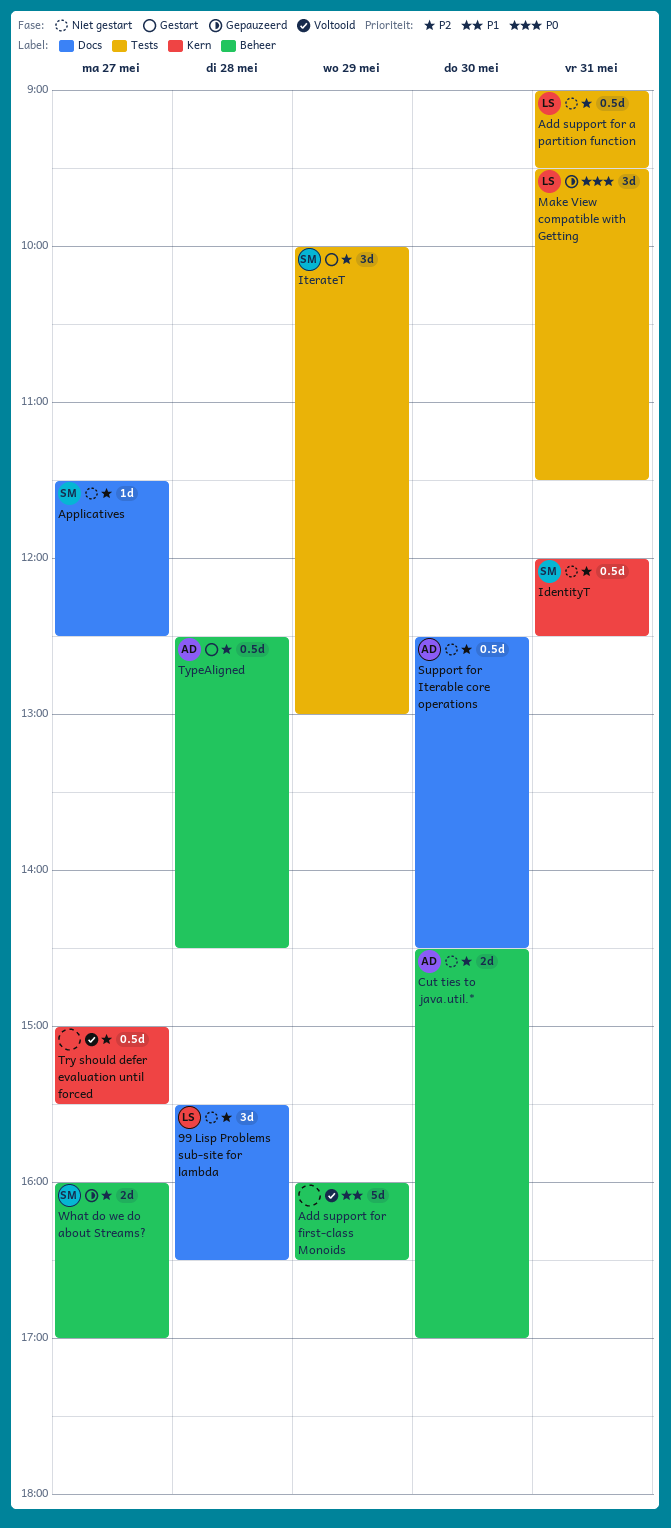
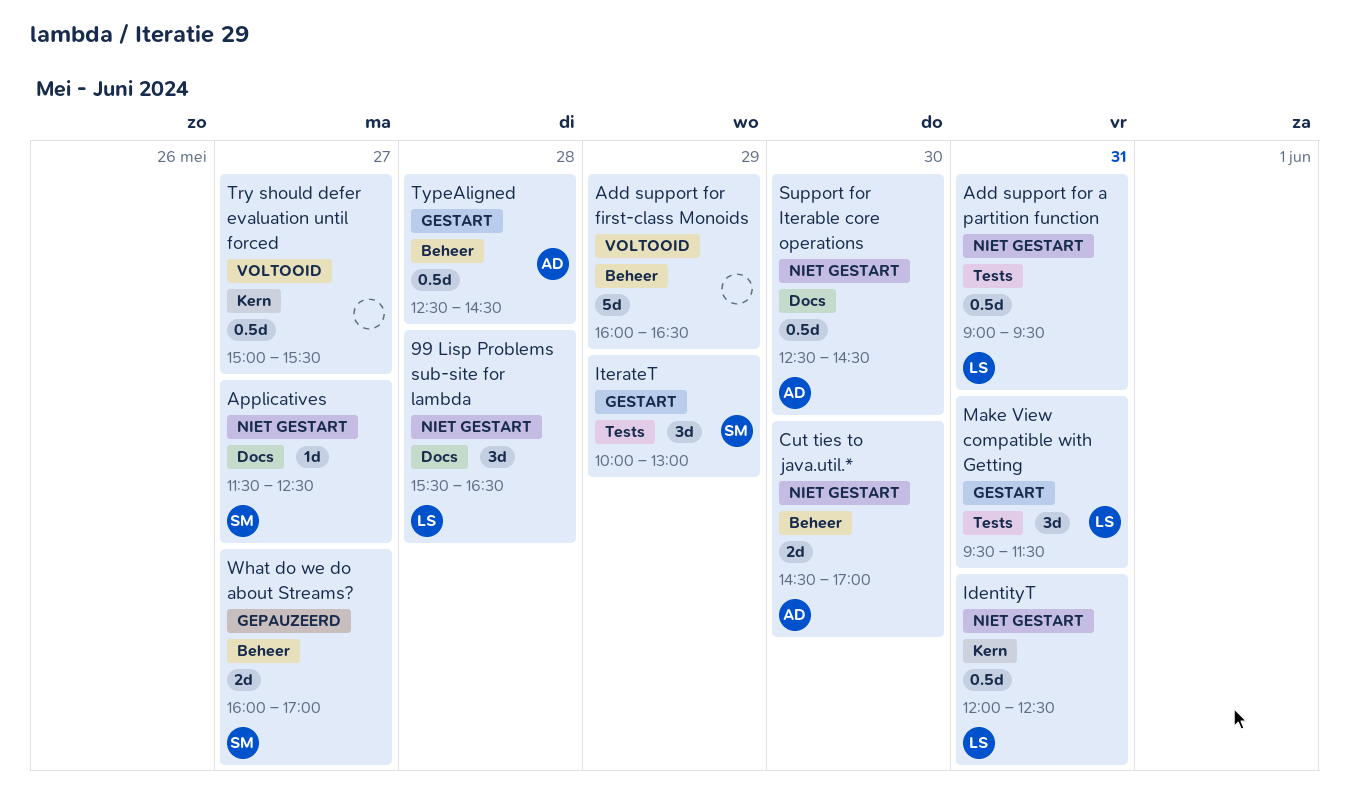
IdentityT, owner: SM -> LS
Make View compatible with Getting, status: Gepauzeerd -> Gestart

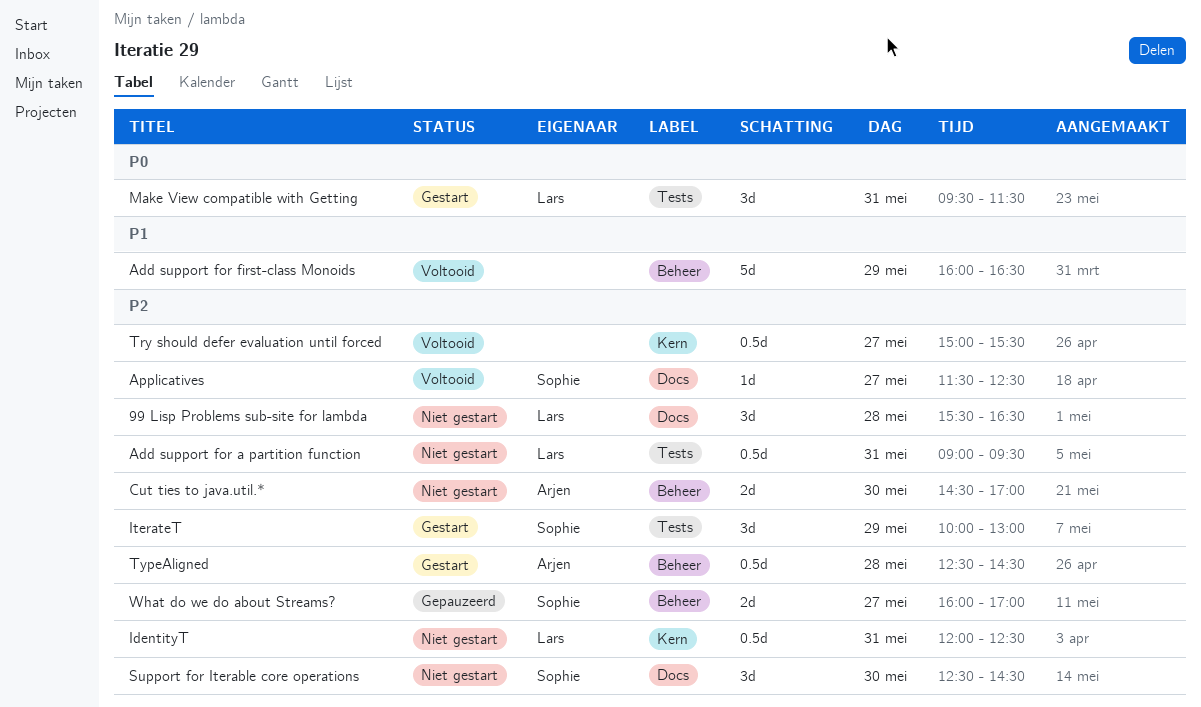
Applicatives, status: Niet gestart -> Voltooid
Support for Iterable core operations, owner: Arjen -> Sophie
Support for Iterable core operations, estimate: 0.5d -> 3d

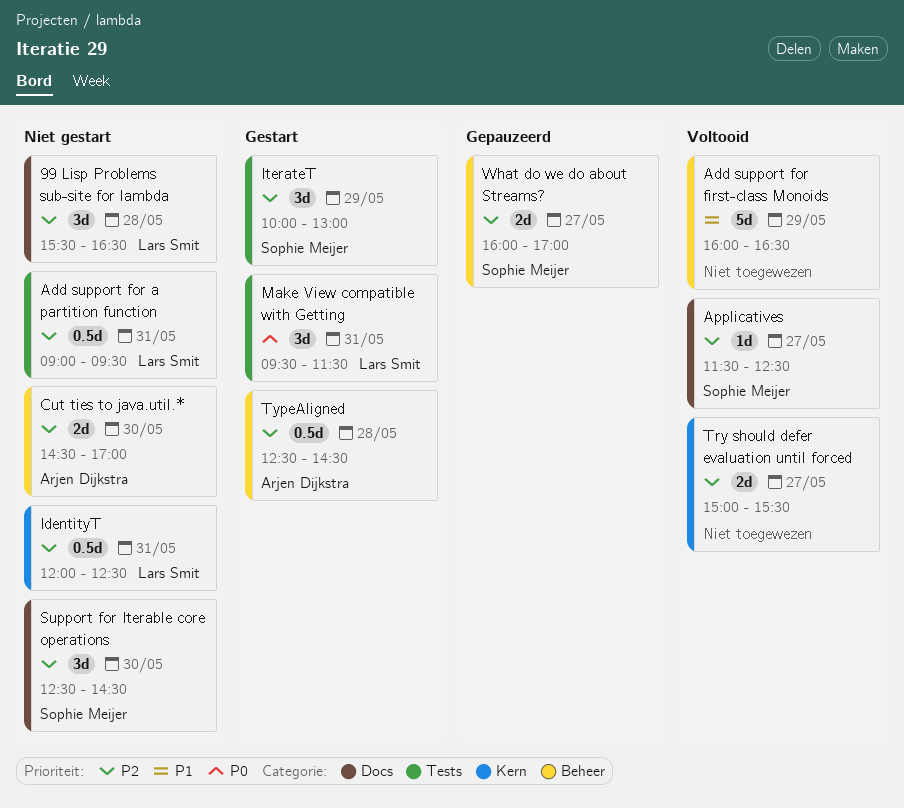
Try should defer evaluation until forced, estimate: 0.5d -> 2d

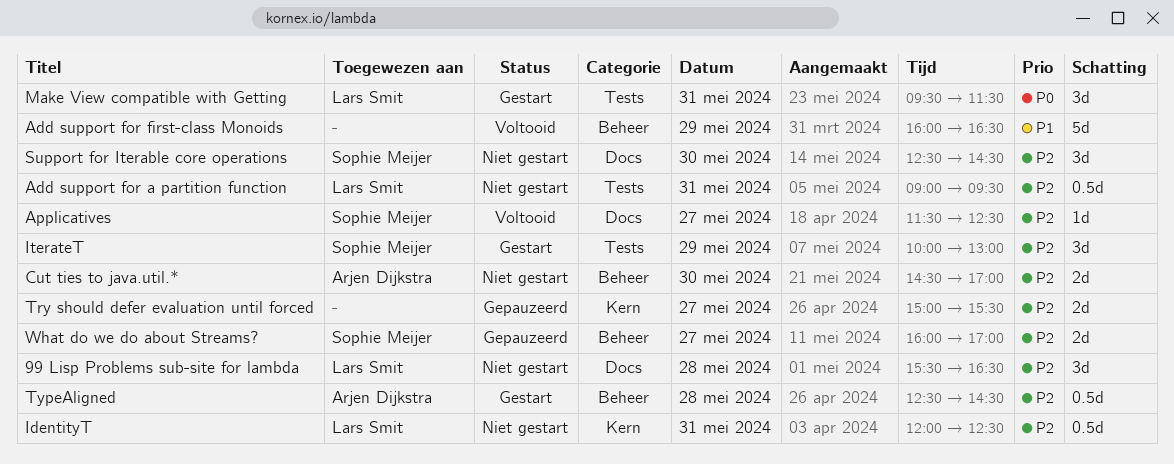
Try should defer evaluation until forced, status: Voltooid -> Gepauzeerd

